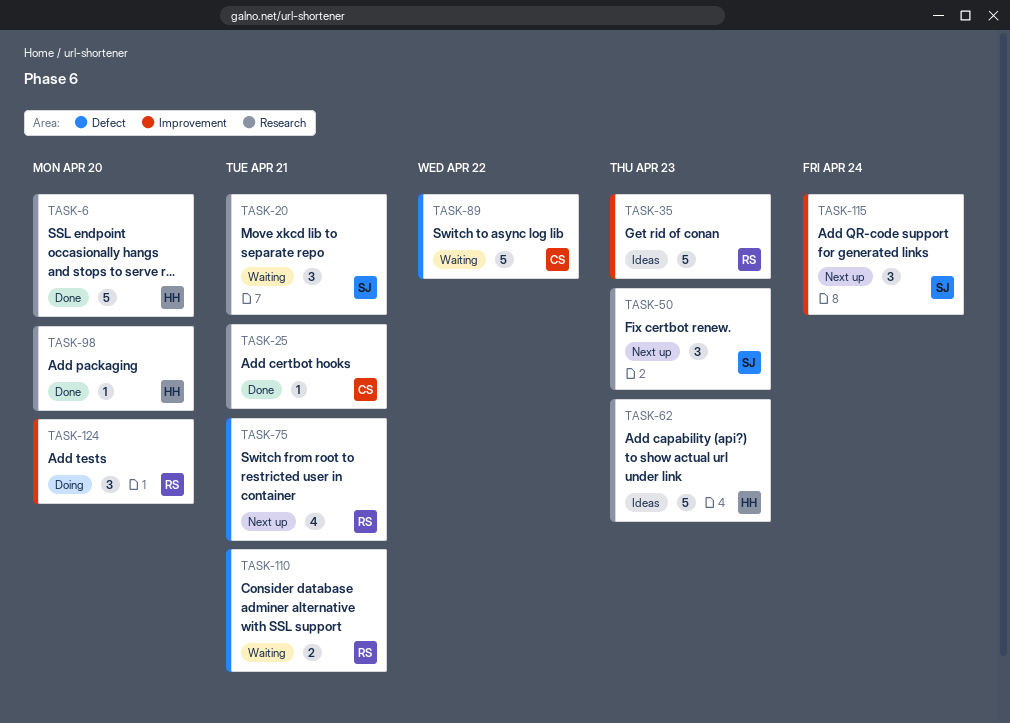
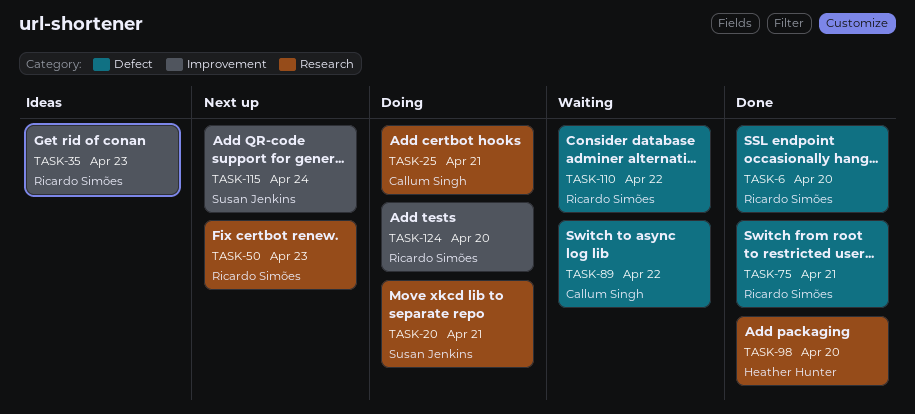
TASK-6, owner: Heather Hunter -> Ricardo Simões
TASK-6, label: Research -> Defect
TASK-20, status: Waiting -> Doing
TASK-25, status: Done -> Doing
TASK-50, owner: Susan Jenkins -> Ricardo Simões
TASK-62: present -> none
TASK-75, status: Next up -> Done
TASK-110, due: Apr 21 -> Apr 22

